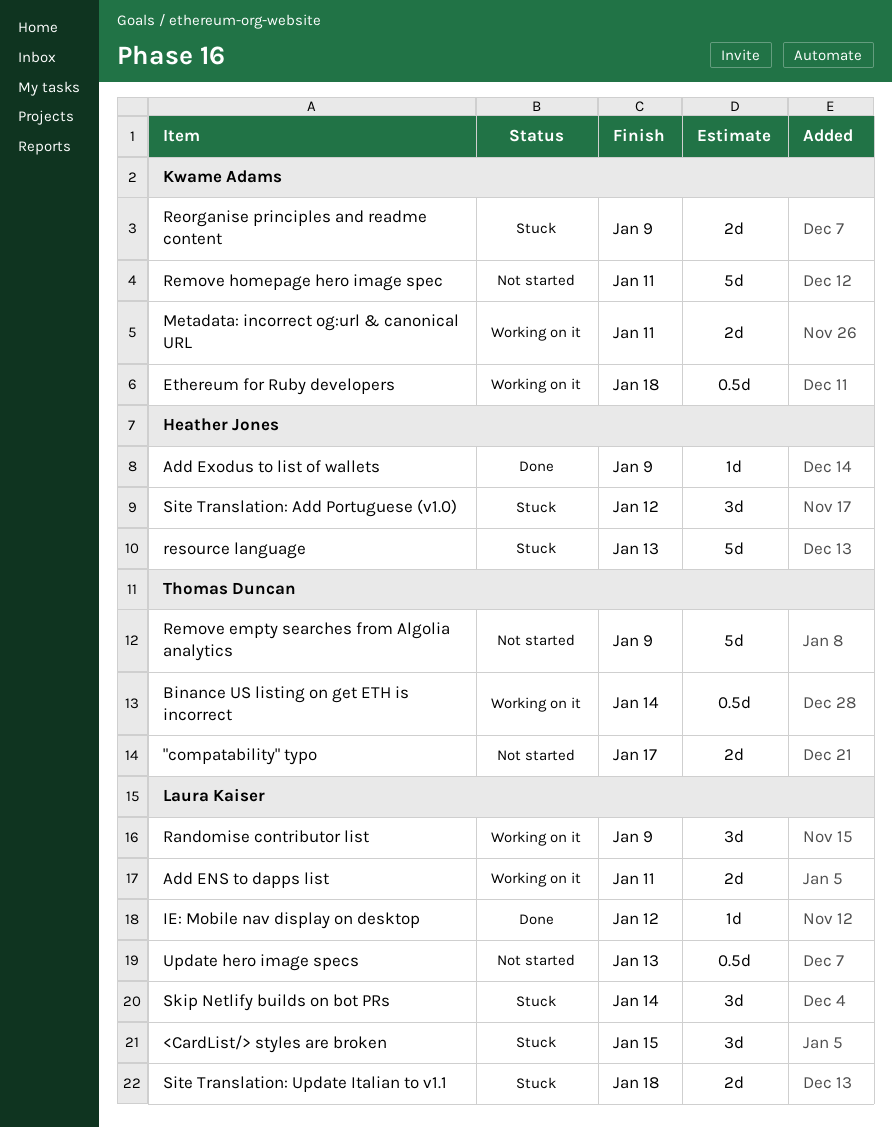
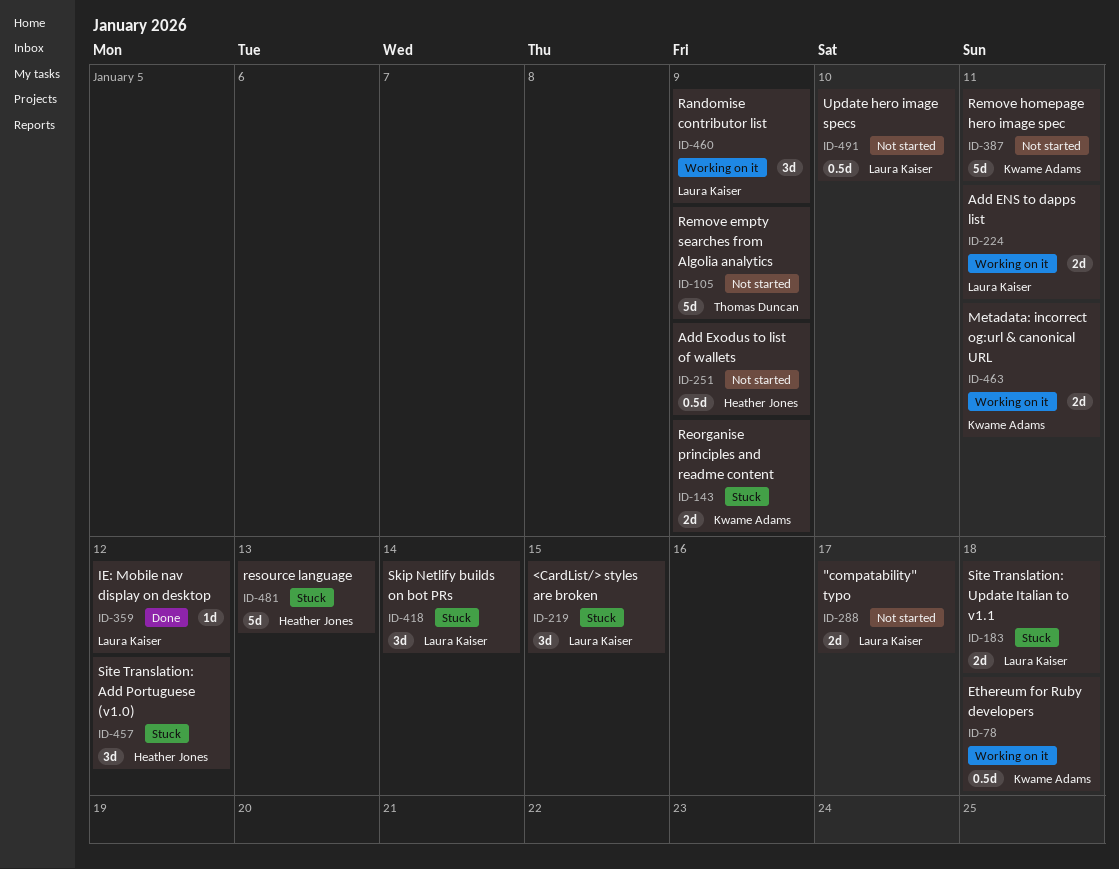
"compatability" typo, owner: Thomas Duncan -> Laura Kaiser
Add Exodus to list of wallets, status: Done -> Not started
Add Exodus to list of wallets, estimate: 1d -> 0.5d
Binance US listing on get ETH is incorrect: present -> none
Update hero image specs, due: Jan 13 -> Jan 10

